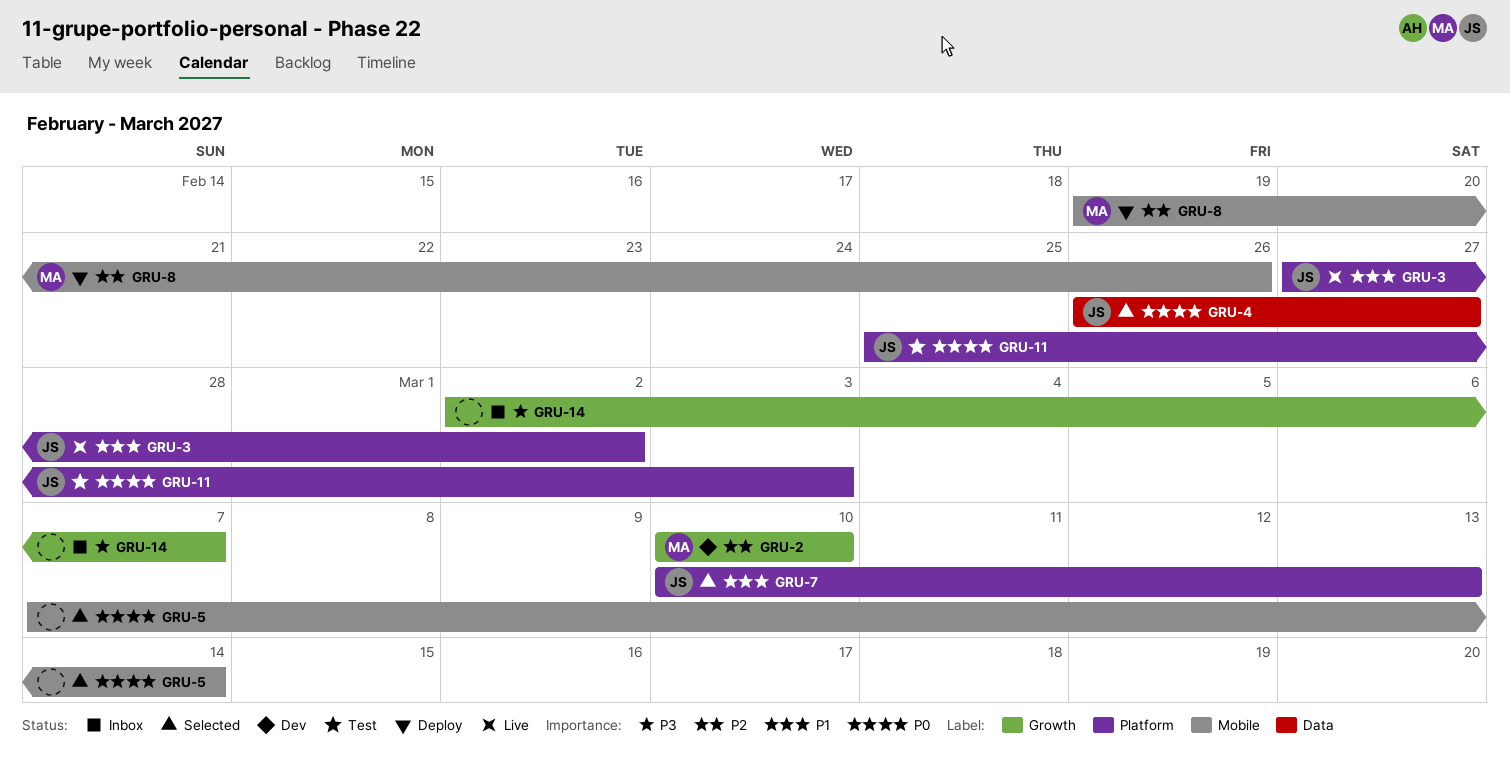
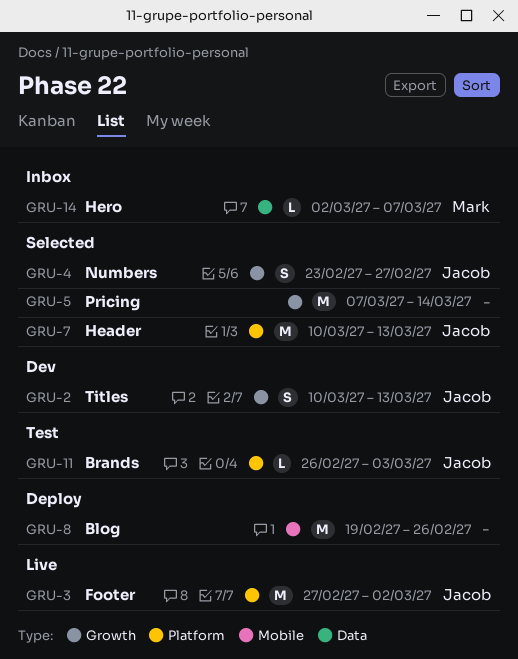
GRU-2, owner: Mark -> Jacob
GRU-2, due: Mar 10 -> Mar 13
GRU-4, label: Data -> Growth
GRU-4, start: Feb 26 -> Feb 23
GRU-5, label: Mobile -> Growth
GRU-8, owner: Mark -> none
GRU-11, start: Feb 25 -> Feb 26
GRU-14, owner: none -> Mark
GRU-14, label: Growth -> Data

